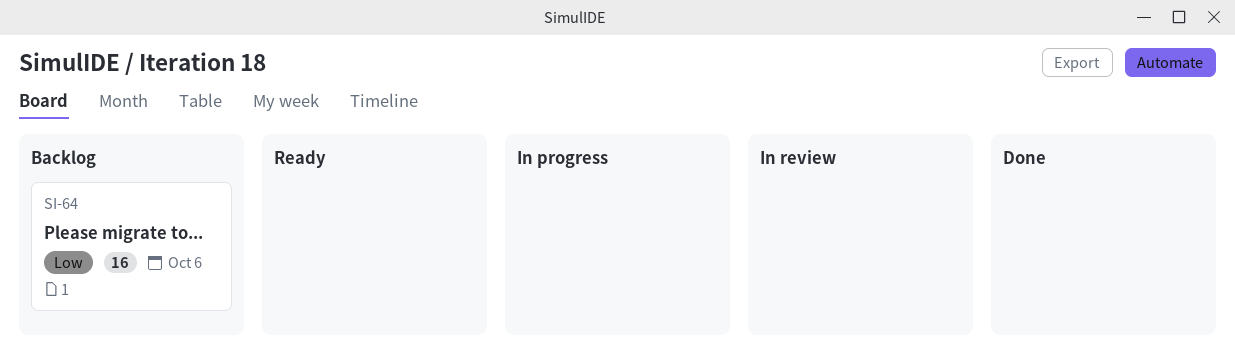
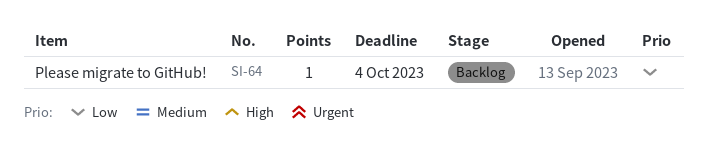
SI-64, estimate: 16 -> 1
SI-64, due: Oct 6 -> Oct 4

